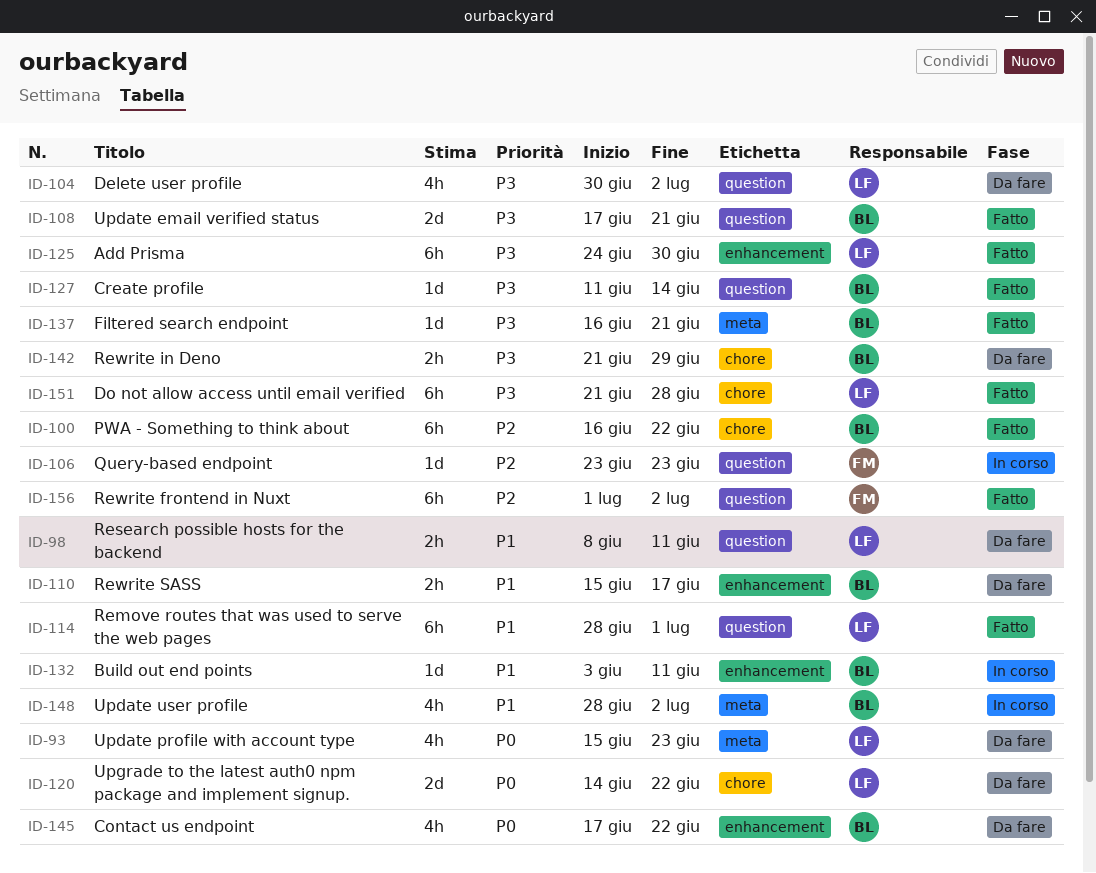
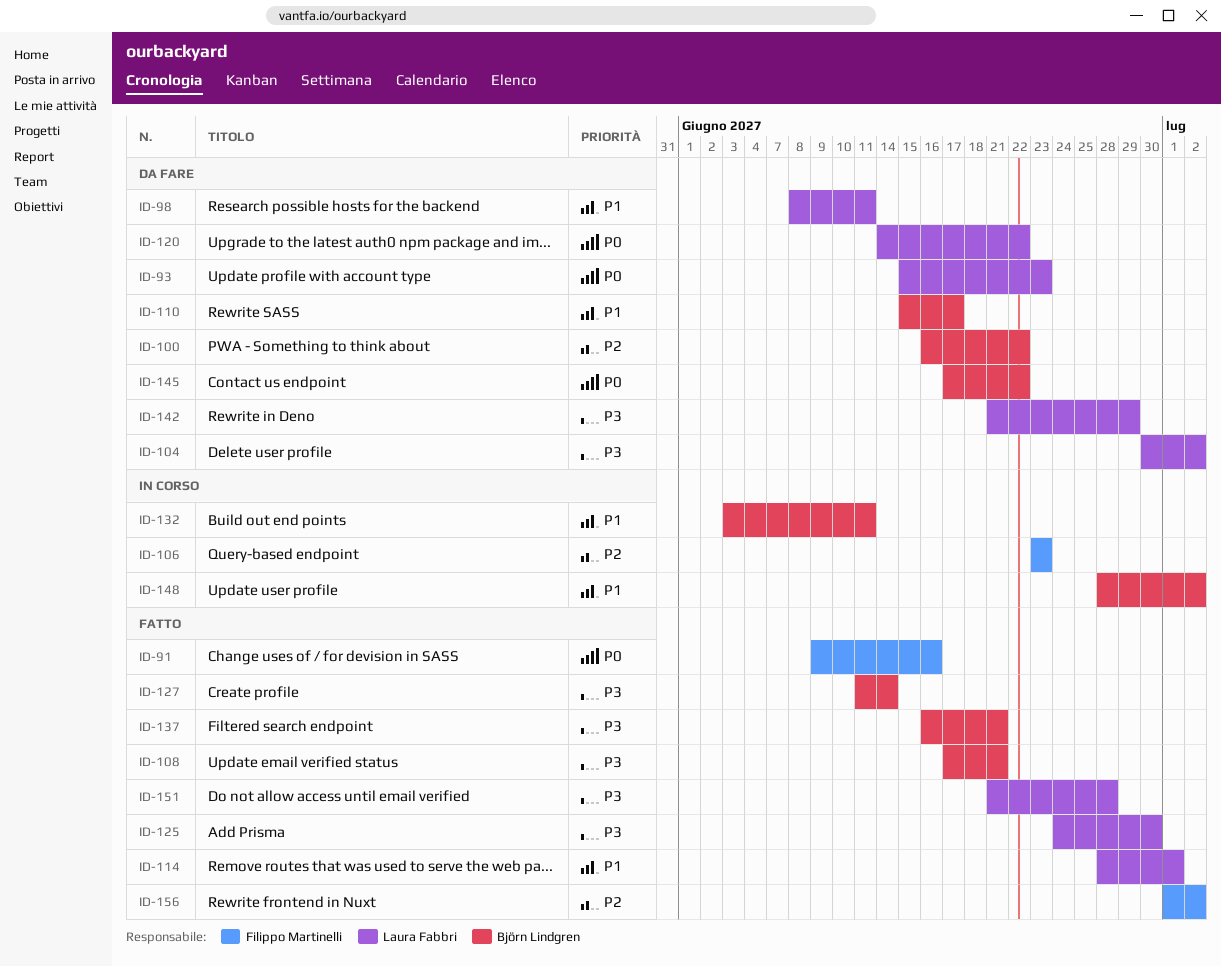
ID-91: none -> present
ID-100, status: Fatto -> Da fare
ID-142, owner: Björn Lindgren -> Laura Fabbri

